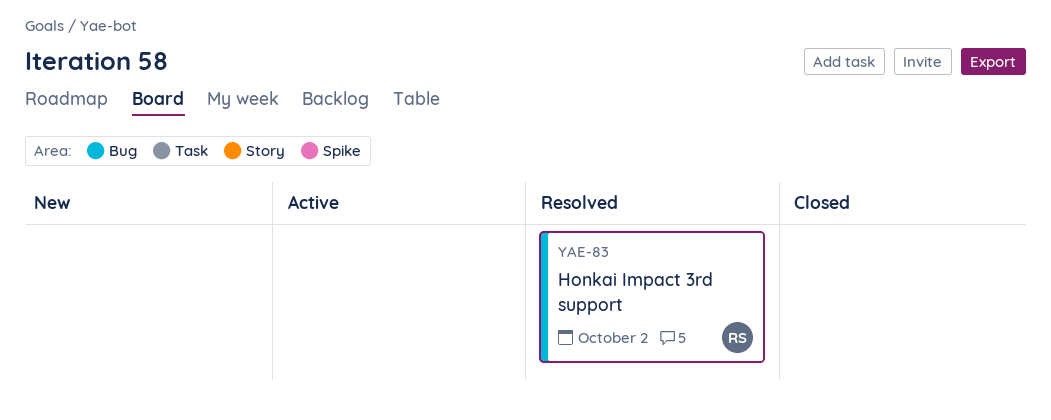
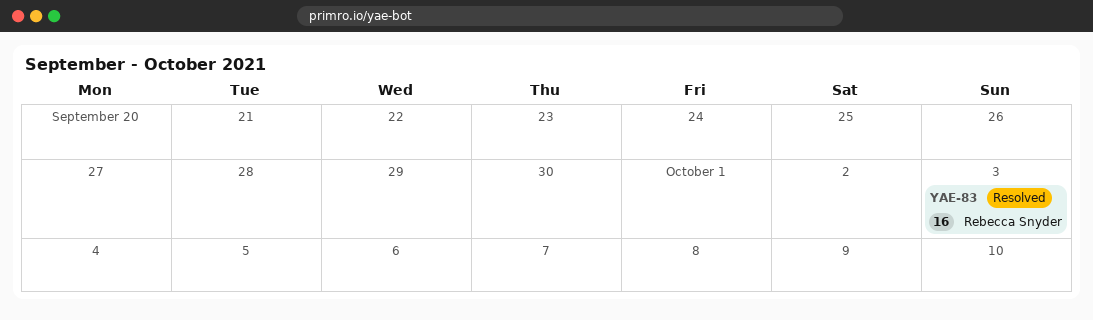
YAE-83, due: Oct 2 -> Oct 3

